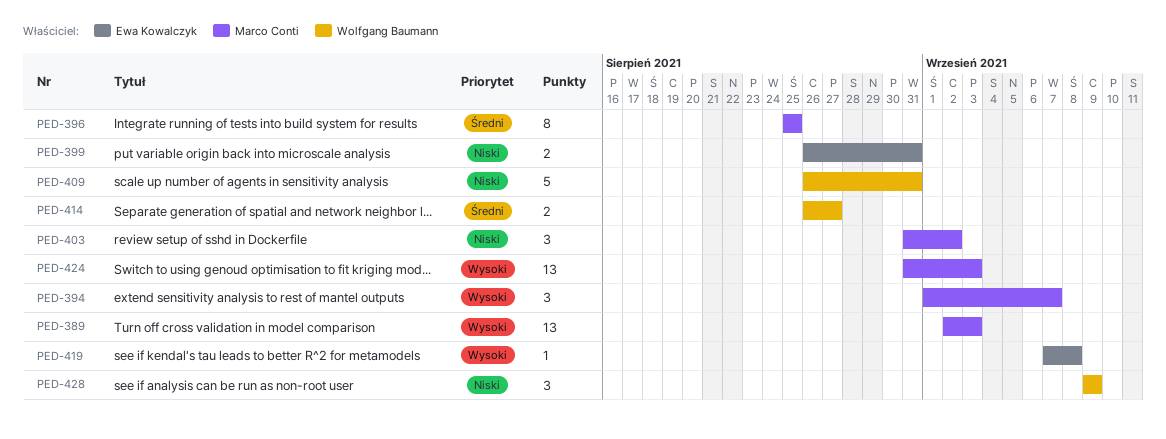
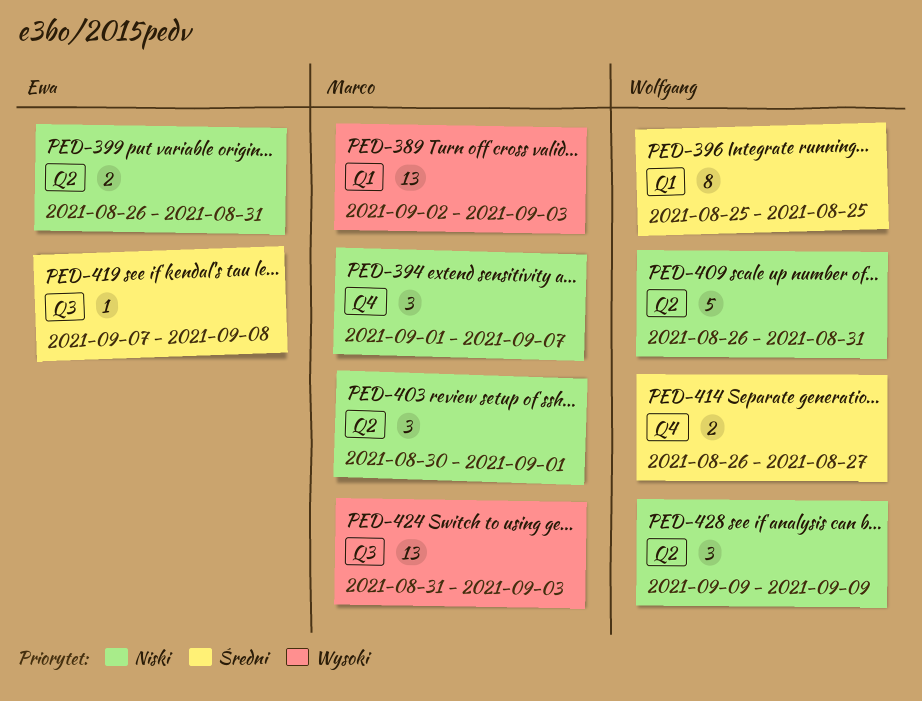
PED-394, priority: Wysoki -> Niski
PED-396, owner: Marco Conti -> Wolfgang Baumann
PED-403, start: Aug 31 -> Aug 30
PED-403, due: Sep 2 -> Sep 1
PED-419, priority: Wysoki -> Średni

